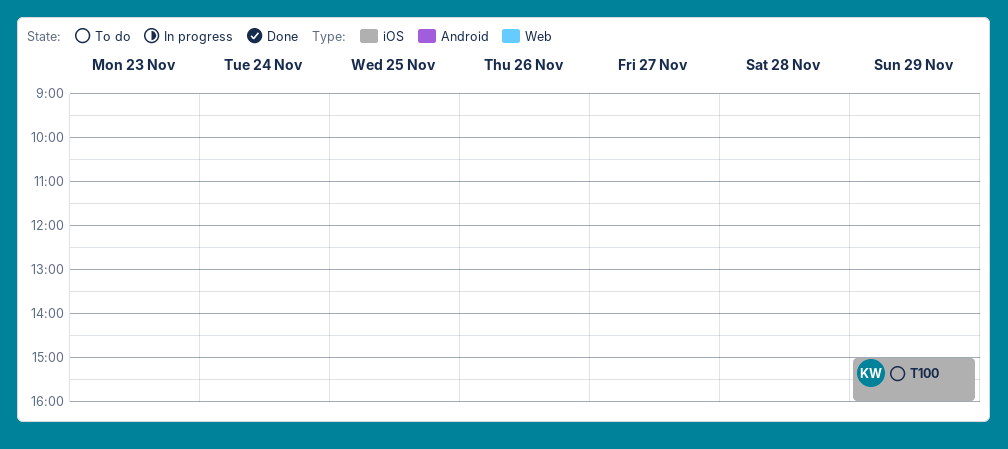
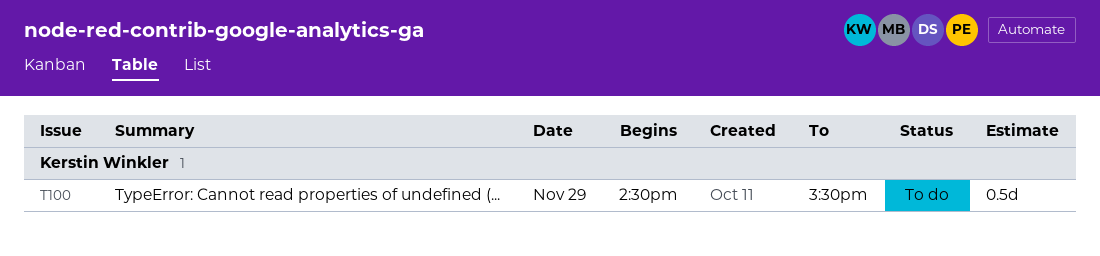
T100, begins: 15:00 -> 14:30
T100, ends: 16:00 -> 15:30

